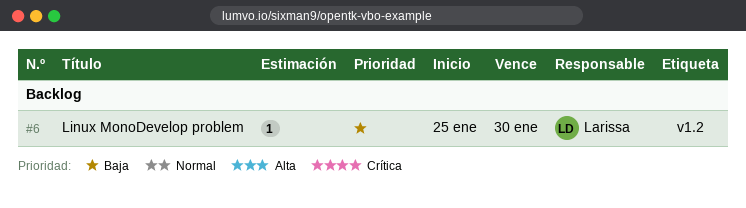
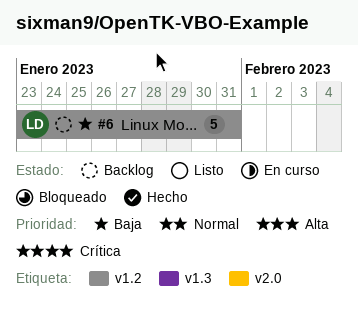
#6, estimate: 1 -> 5
#6, start: Jan 25 -> Jan 23
#6, due: Jan 30 -> Jan 31

